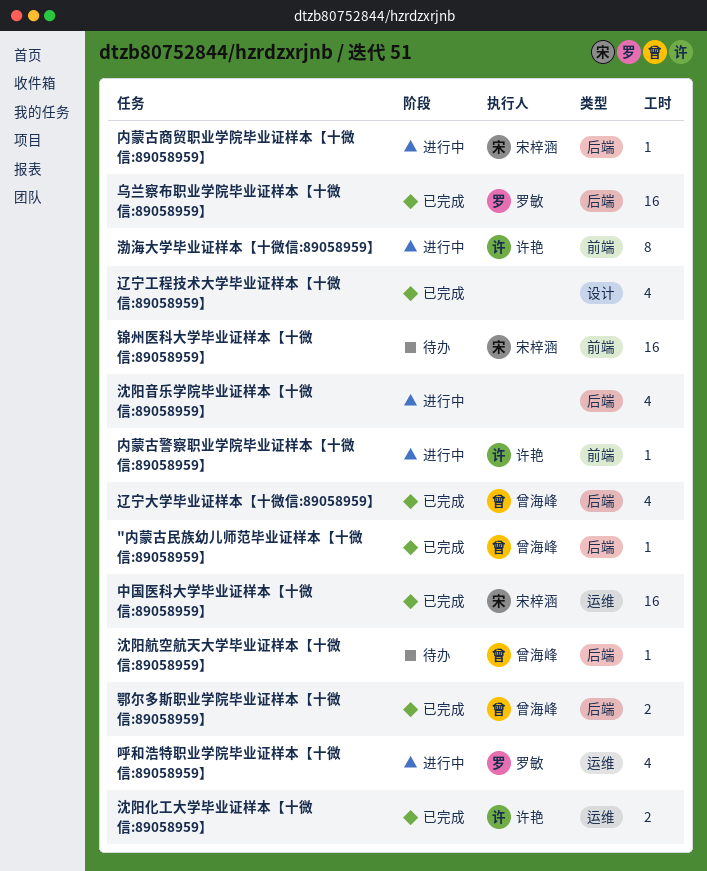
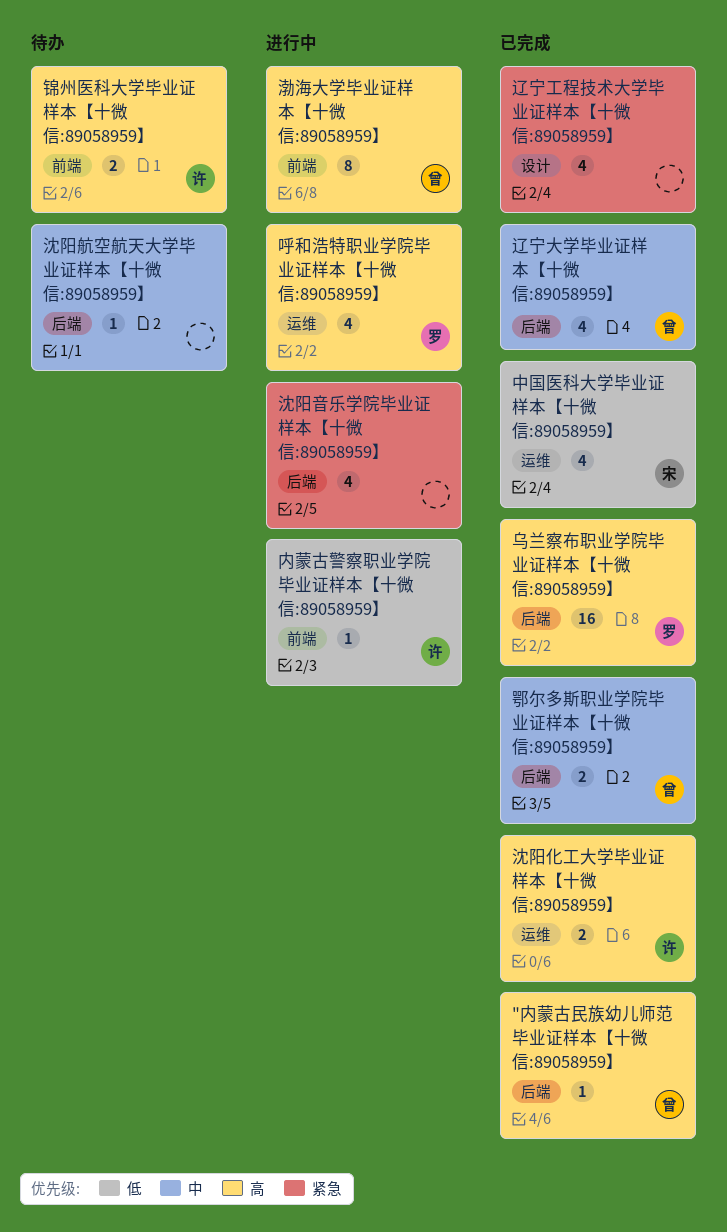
中国医科大学毕业证样本【十微信:89058959】, estimate: 16 -> 4
内蒙古商贸职业学院毕业证样本【十微信:89058959】: present -> none
沈阳航空航天大学毕业证样本【十微信:89058959】, owner: 曾海峰 -> none
渤海大学毕业证样本【十微信:89058959】, owner: 许艳 -> 曾海峰
锦州医科大学毕业证样本【十微信:89058959】, owner: 宋梓涵 -> 许艳
锦州医科大学毕业证样本【十微信:89058959】, estimate: 16 -> 2

